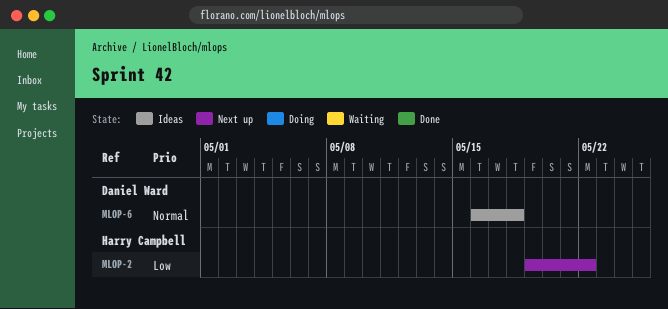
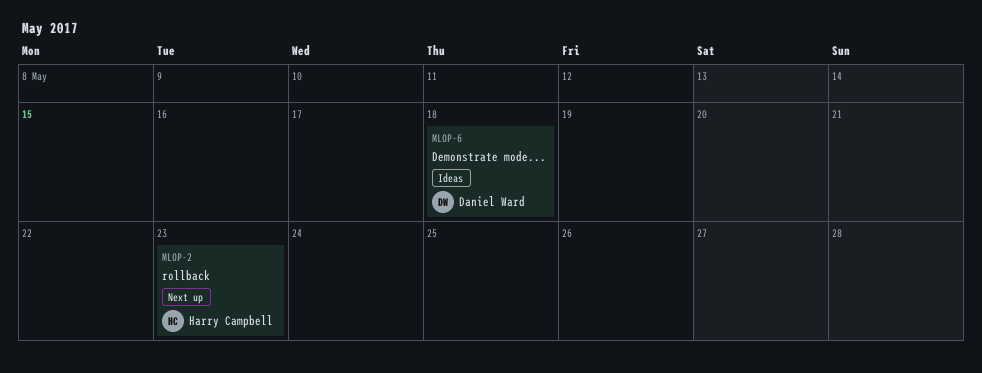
MLOP-2, due: May 22 -> May 23

